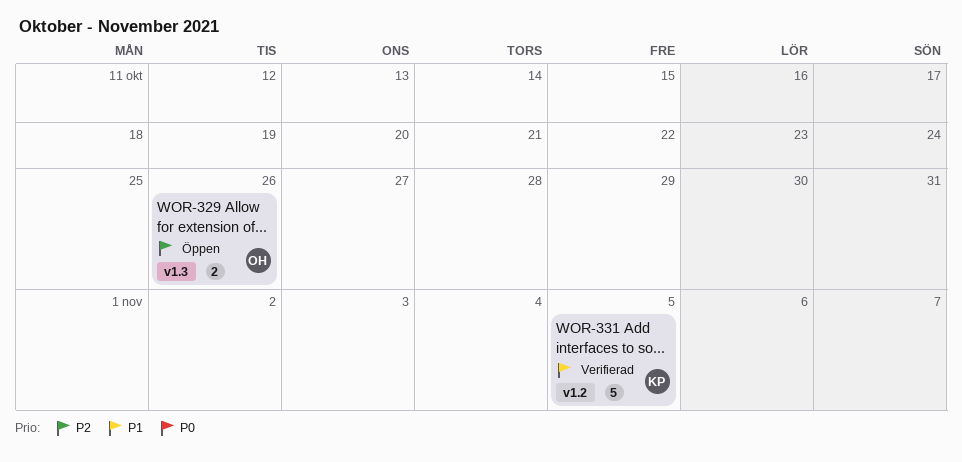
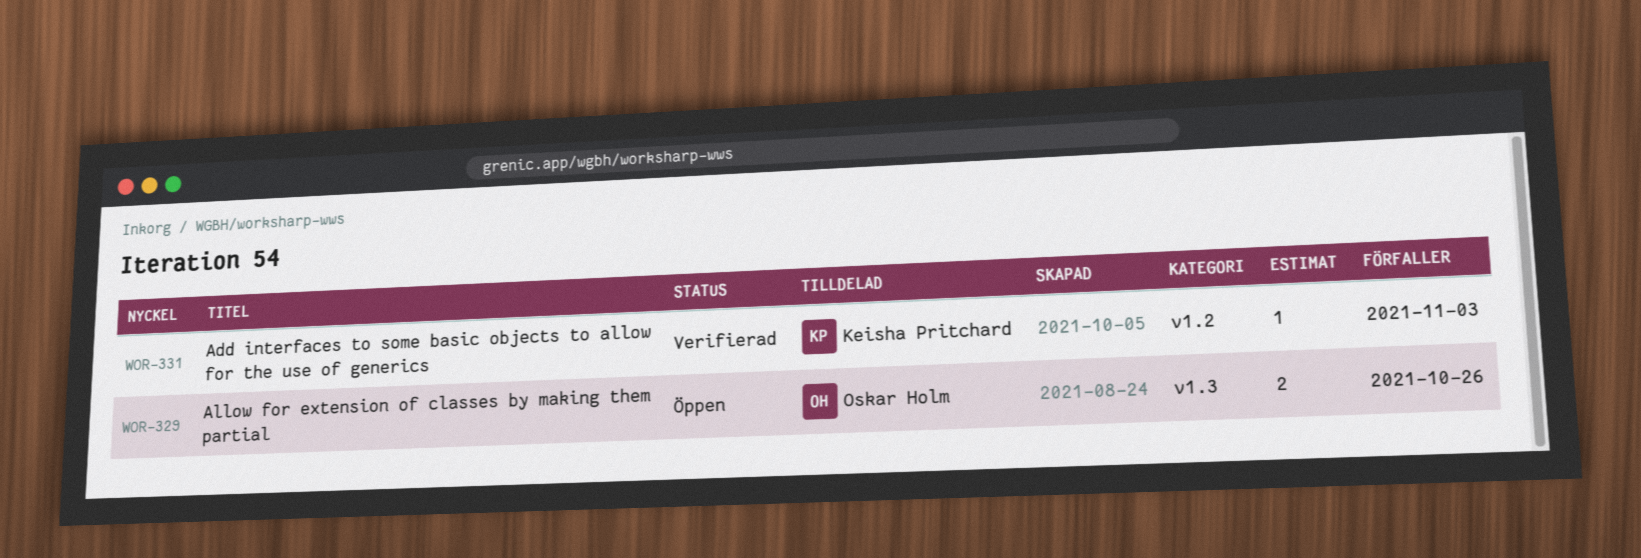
WOR-331, estimate: 5 -> 1
WOR-331, due: Nov 5 -> Nov 3

